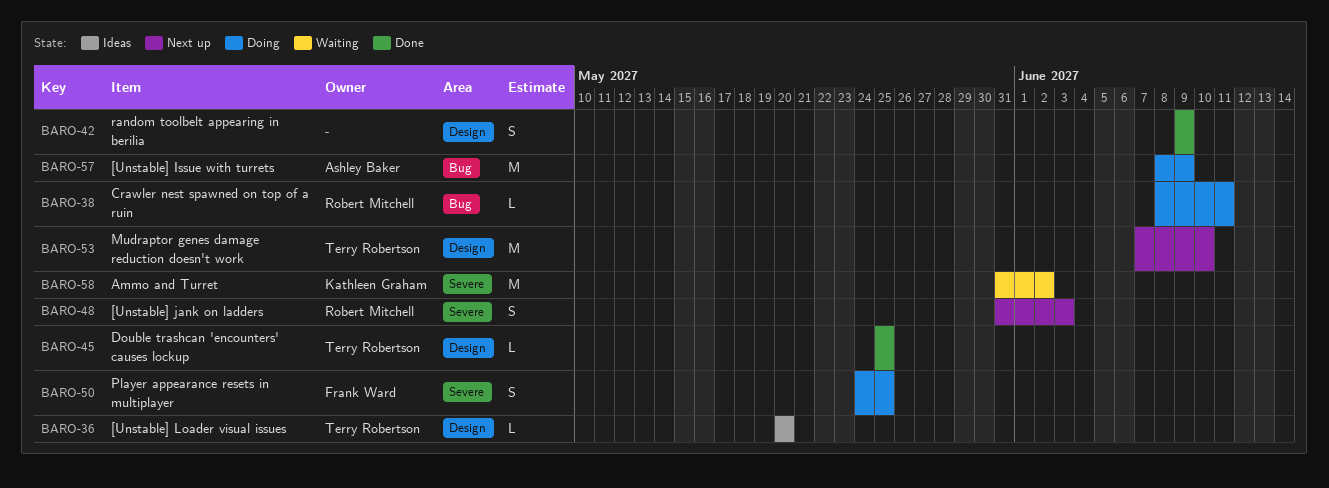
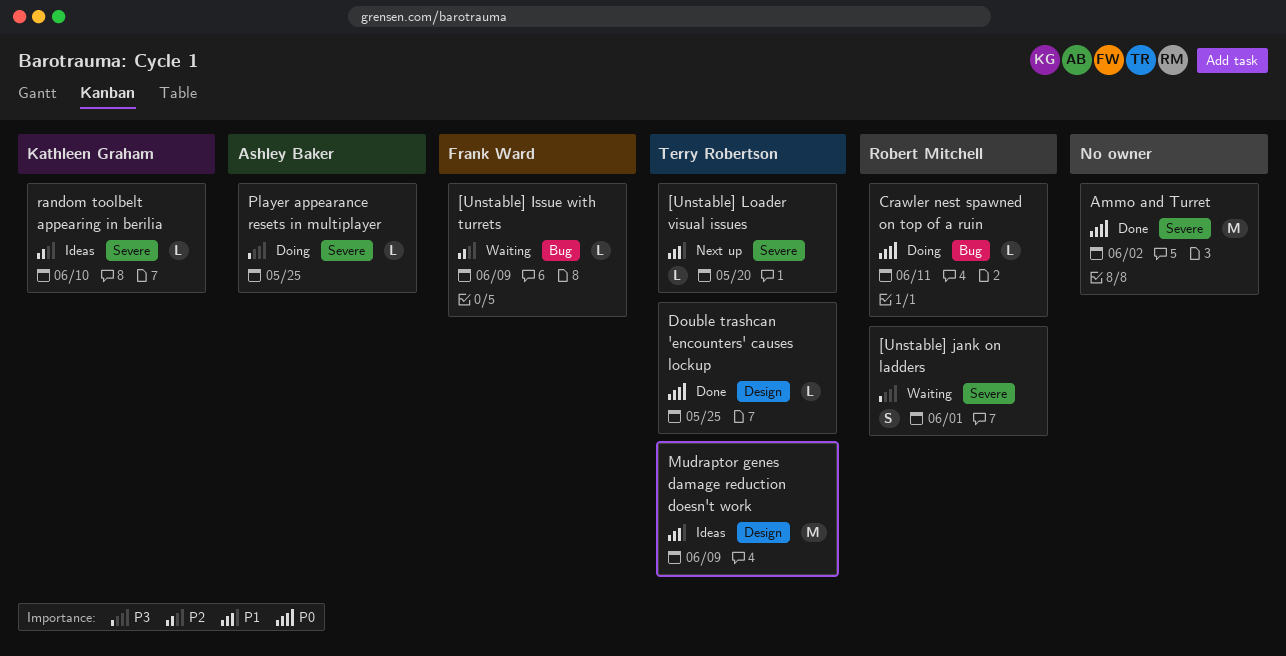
[Unstable] Issue with turrets, status: Doing -> Waiting
[Unstable] Issue with turrets, owner: Ashley Baker -> Frank Ward
[Unstable] Issue with turrets, estimate: M -> L
[Unstable] jank on ladders, status: Next up -> Waiting
[Unstable] jank on ladders, due: Jun 3 -> Jun 1
[Unstable] Loader visual issues, status: Ideas -> Next up
[Unstable] Loader visual issues, label: Design -> Severe
Ammo and Turret, status: Waiting -> Done
Ammo and Turret, owner: Kathleen Graham -> none
Mudraptor genes damage reduction doesn't work, status: Next up -> Ideas
Mudraptor genes damage reduction doesn't work, due: Jun 10 -> Jun 9
Player appearance resets in multiplayer, owner: Frank Ward -> Ashley Baker
Player appearance resets in multiplayer, estimate: S -> L
random toolbelt appearing in berilia, status: Done -> Ideas
random toolbelt appearing in berilia, owner: none -> Kathleen Graham
random toolbelt appearing in berilia, label: Design -> Severe
random toolbelt appearing in berilia, estimate: S -> L
random toolbelt appearing in berilia, due: Jun 9 -> Jun 10

